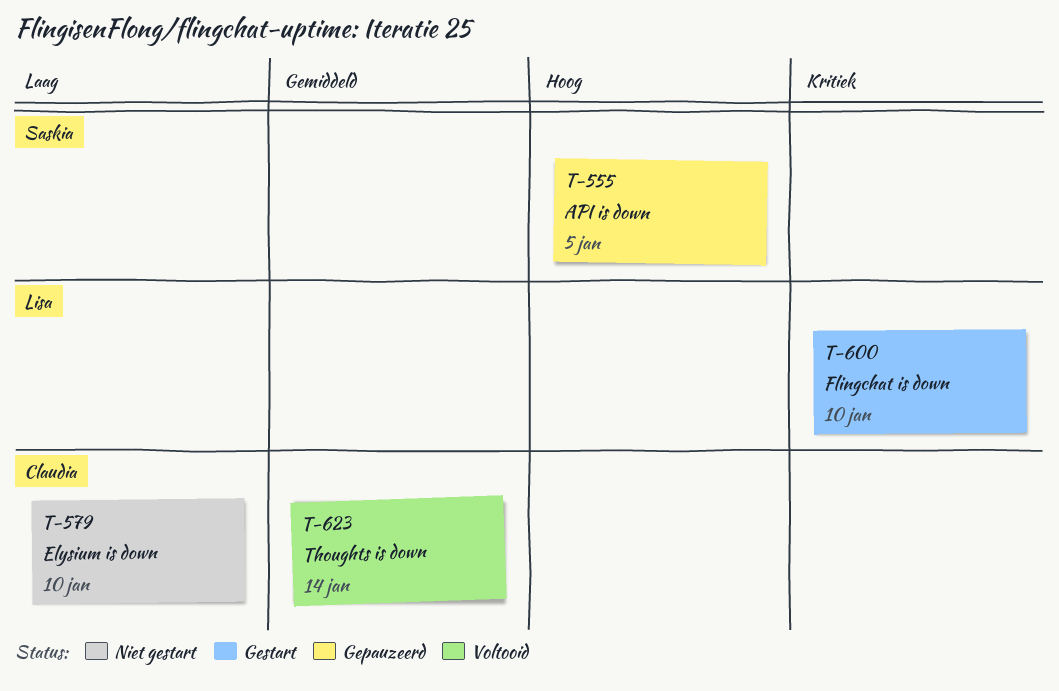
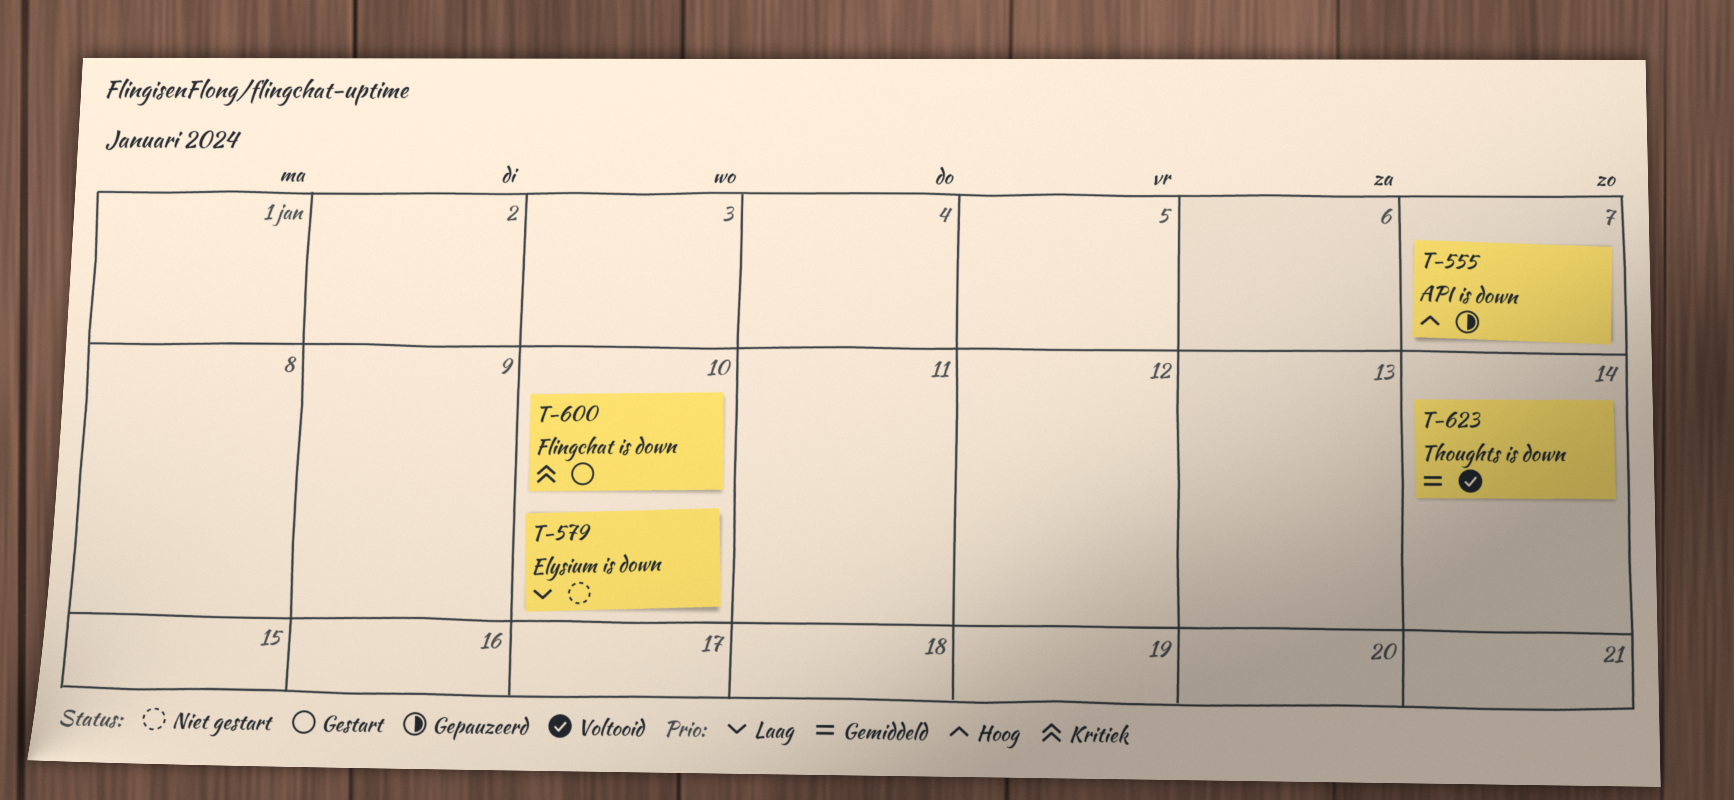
T-555, due: Jan 5 -> Jan 7

